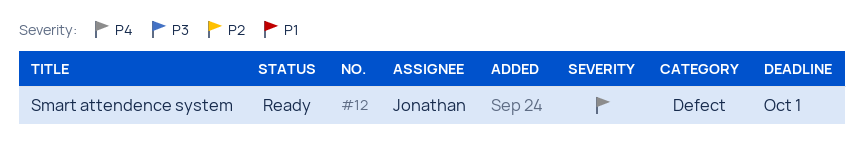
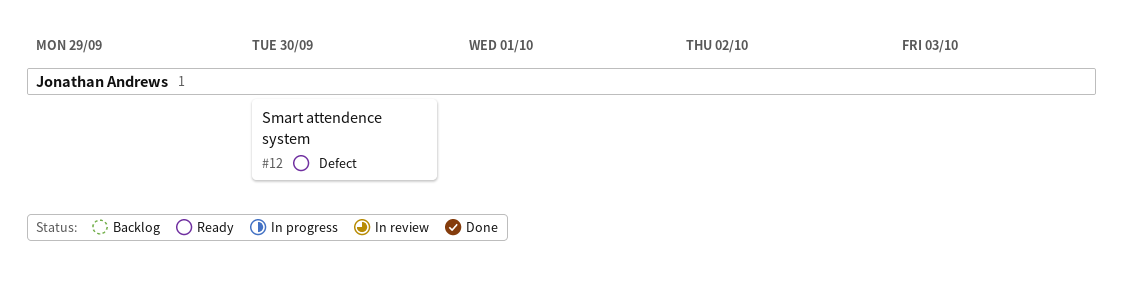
#12, due: Oct 1 -> Sep 30

